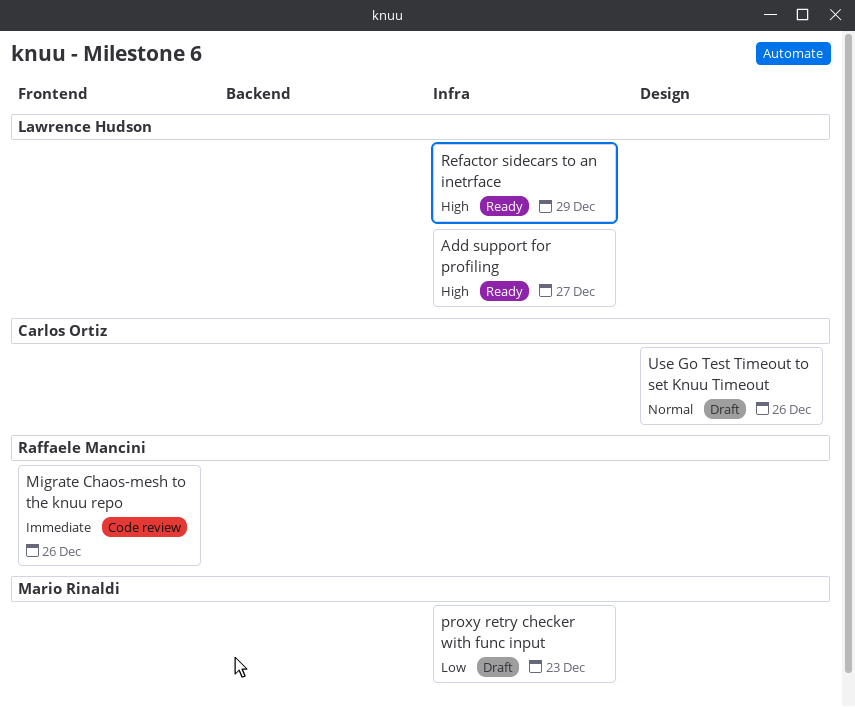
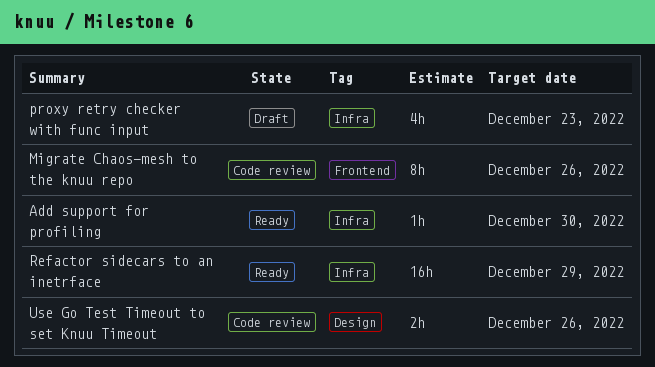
Add support for profiling, due: Dec 27 -> Dec 30
Use Go Test Timeout to set Knuu Timeout, status: Draft -> Code review

